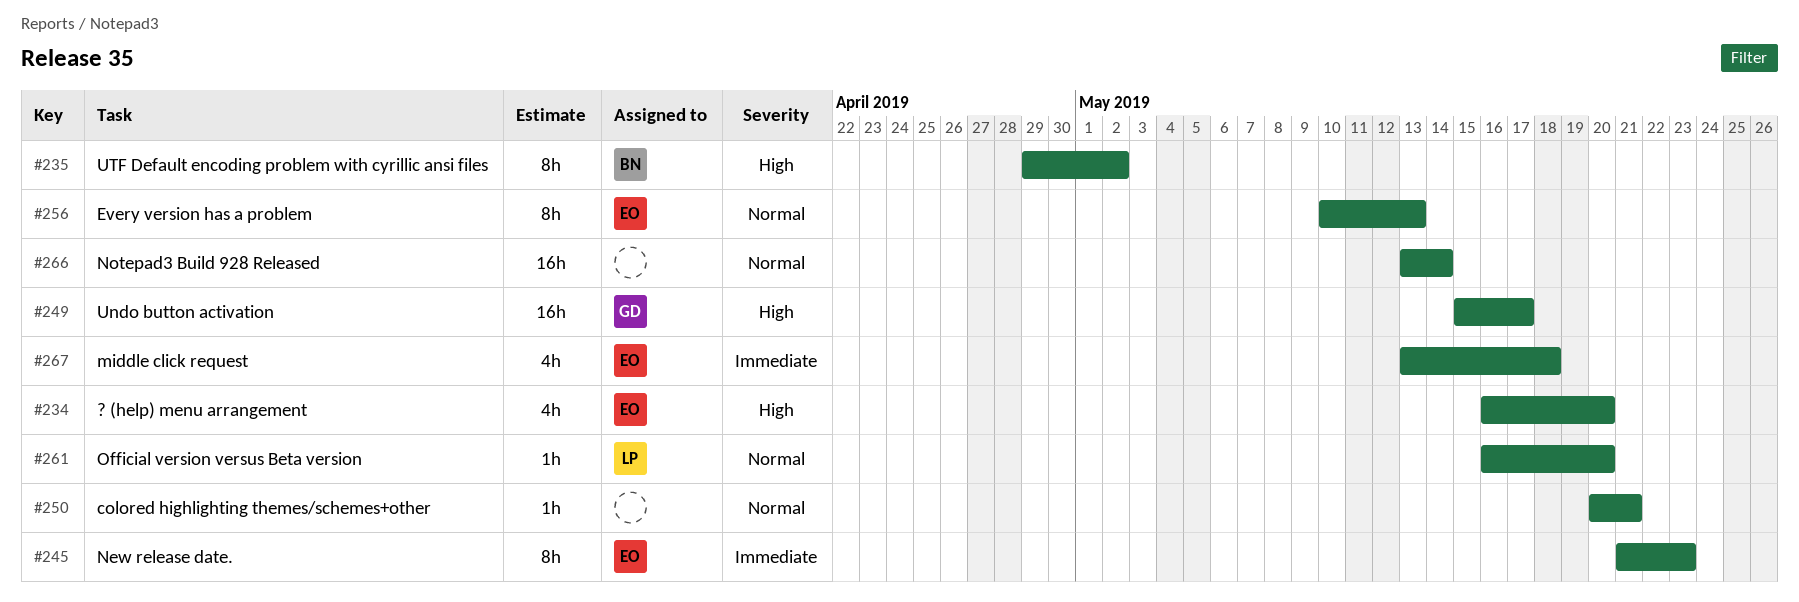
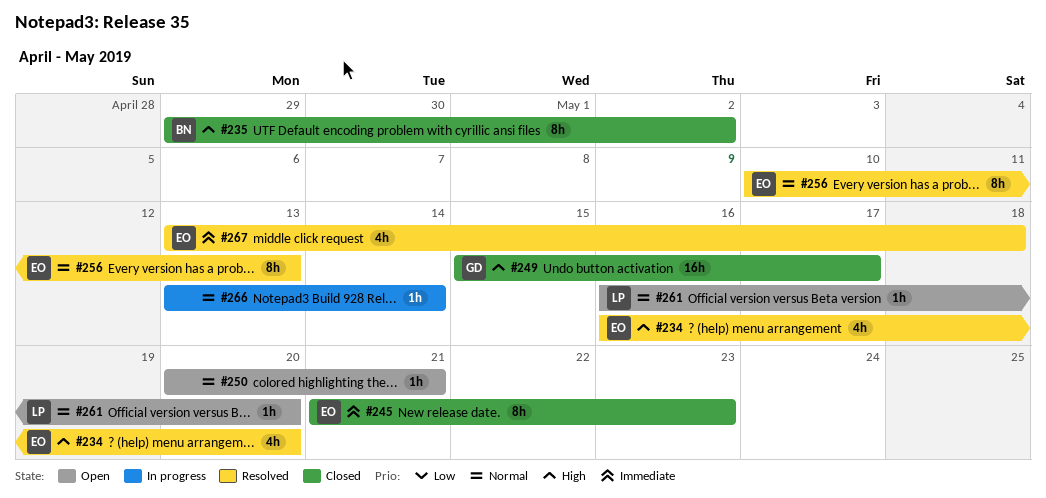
#266, estimate: 16h -> 1h

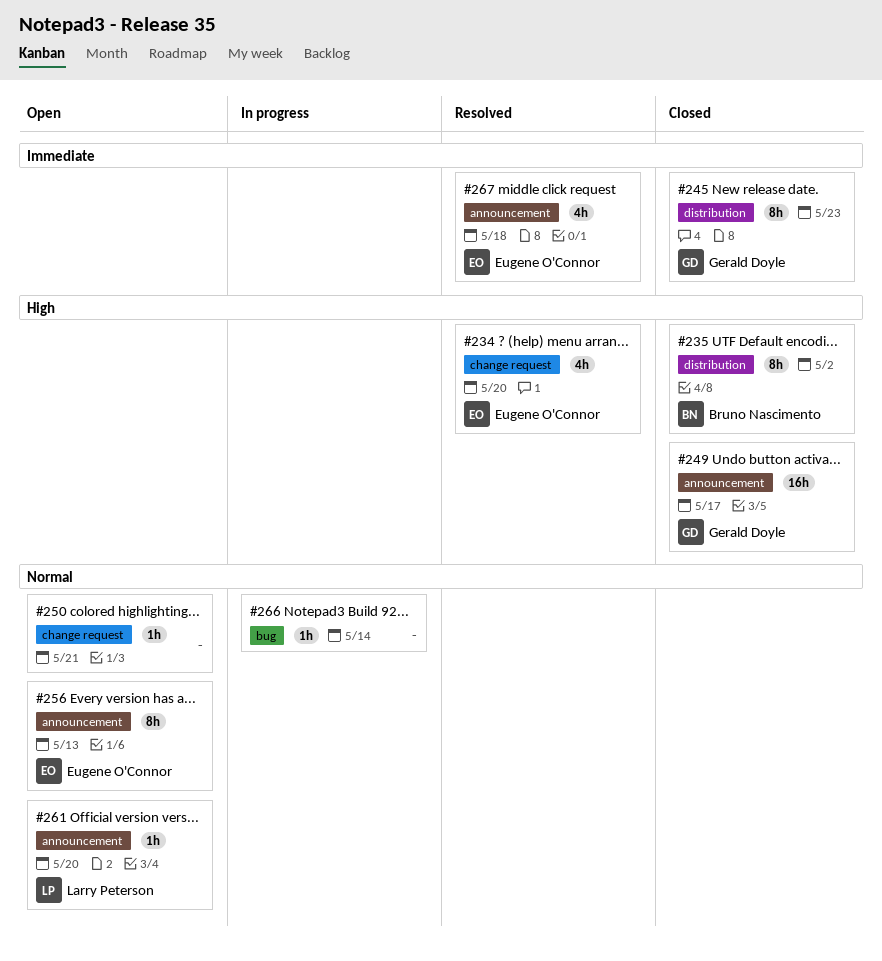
#245, owner: Eugene O'Connor -> Gerald Doyle
#256, status: Resolved -> Open

